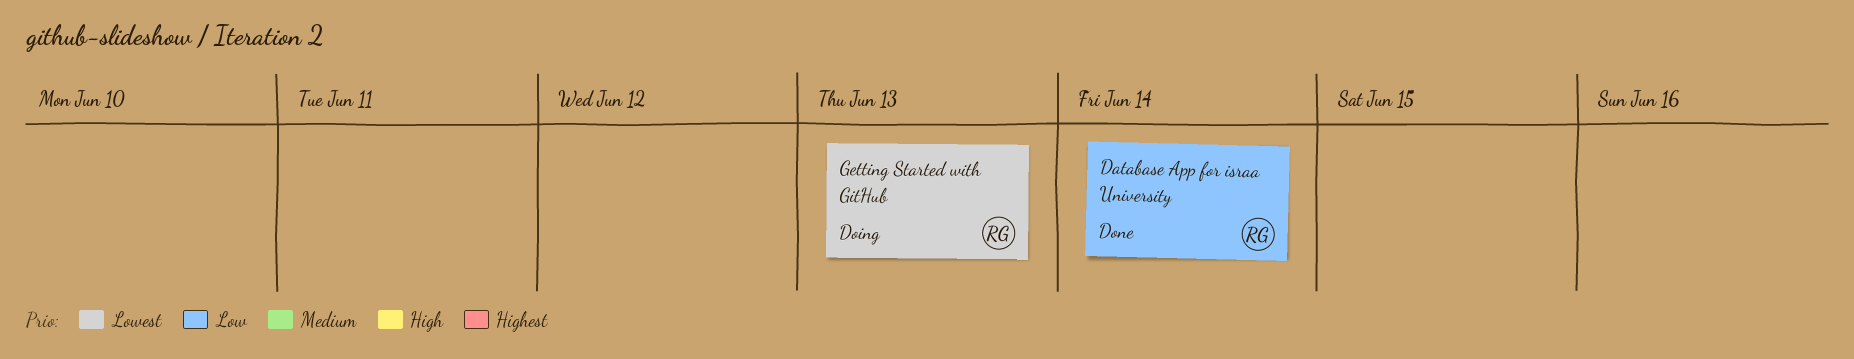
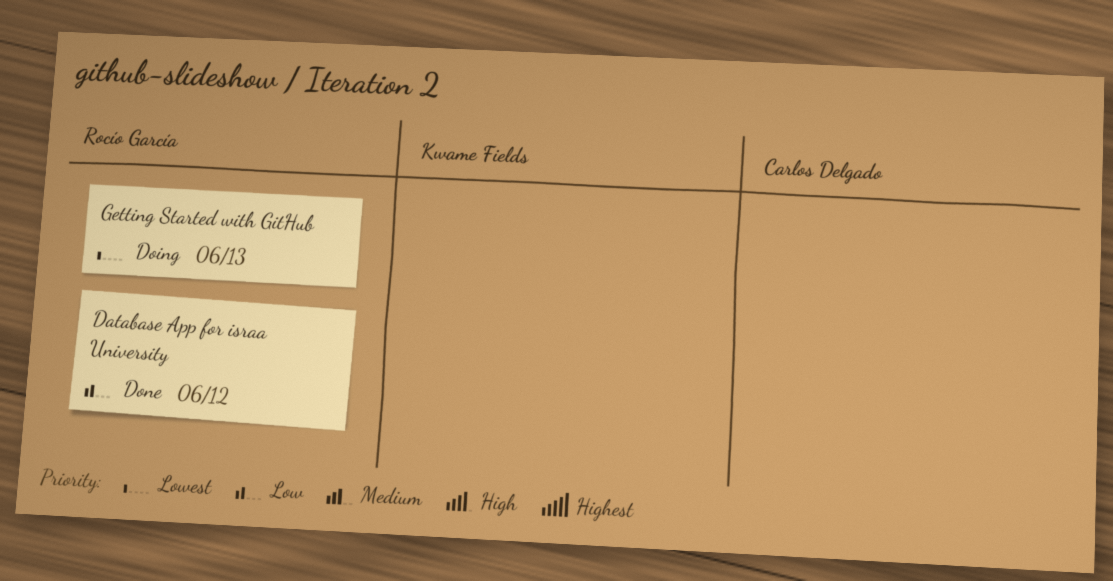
Database App for israa University, due: Jun 14 -> Jun 12

